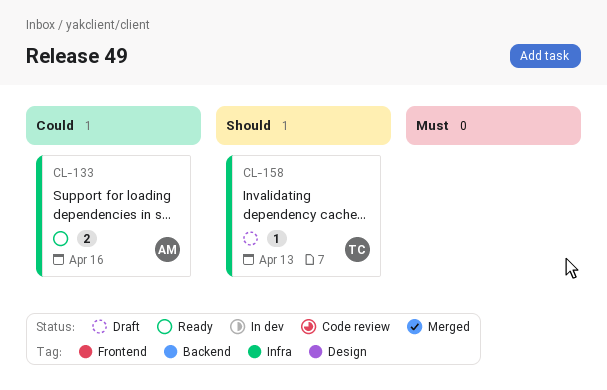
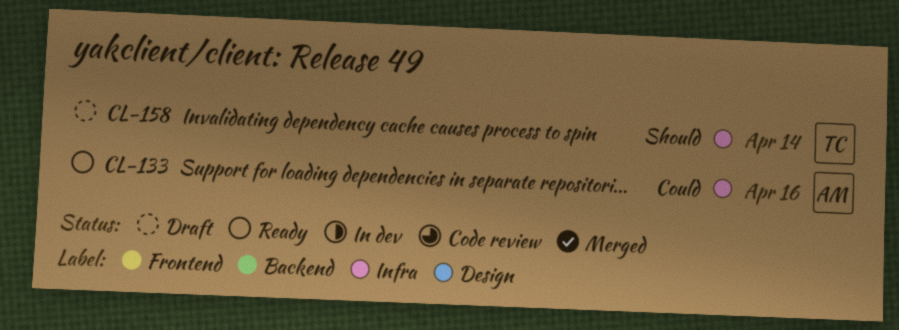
CL-158, due: Apr 13 -> Apr 14

